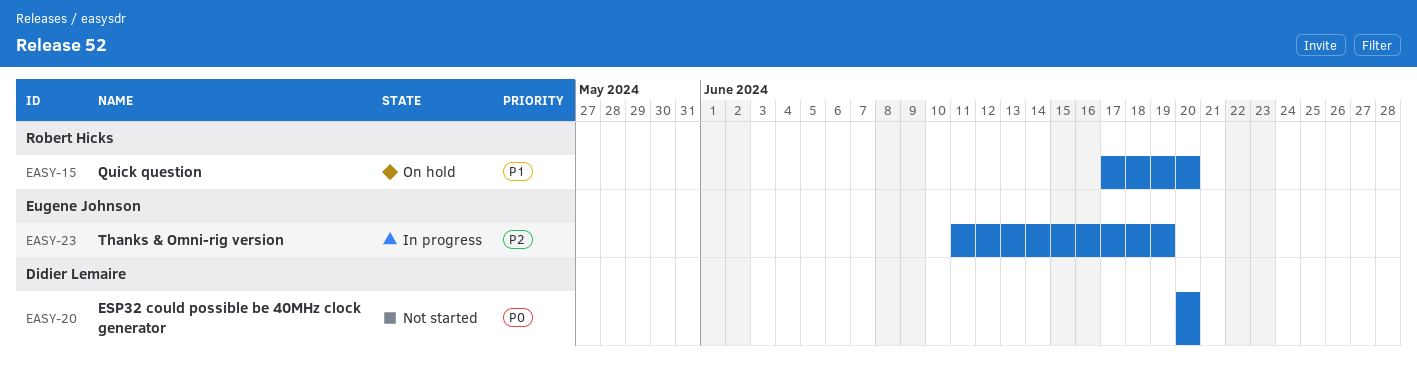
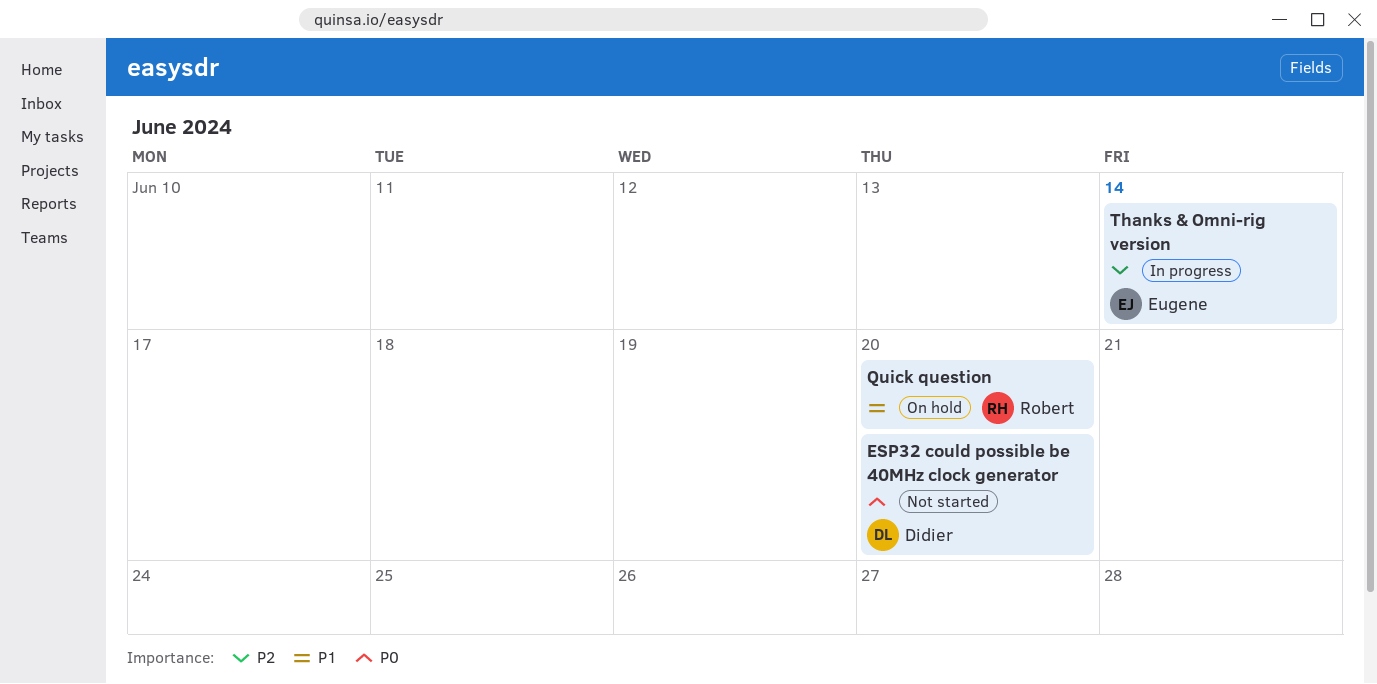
Thanks & Omni-rig version, due: Jun 19 -> Jun 14

